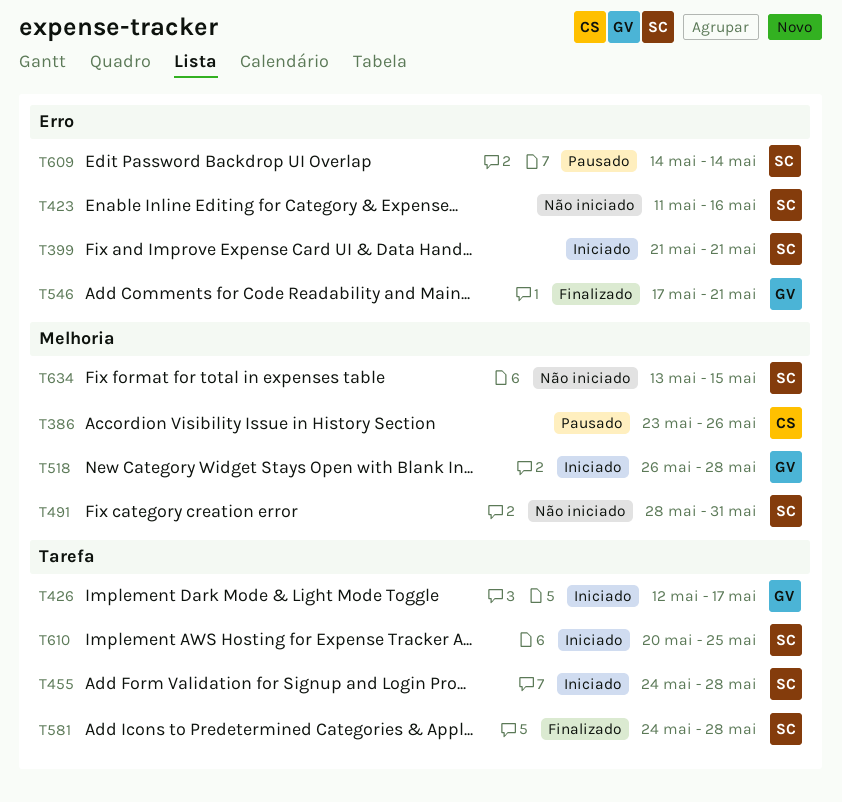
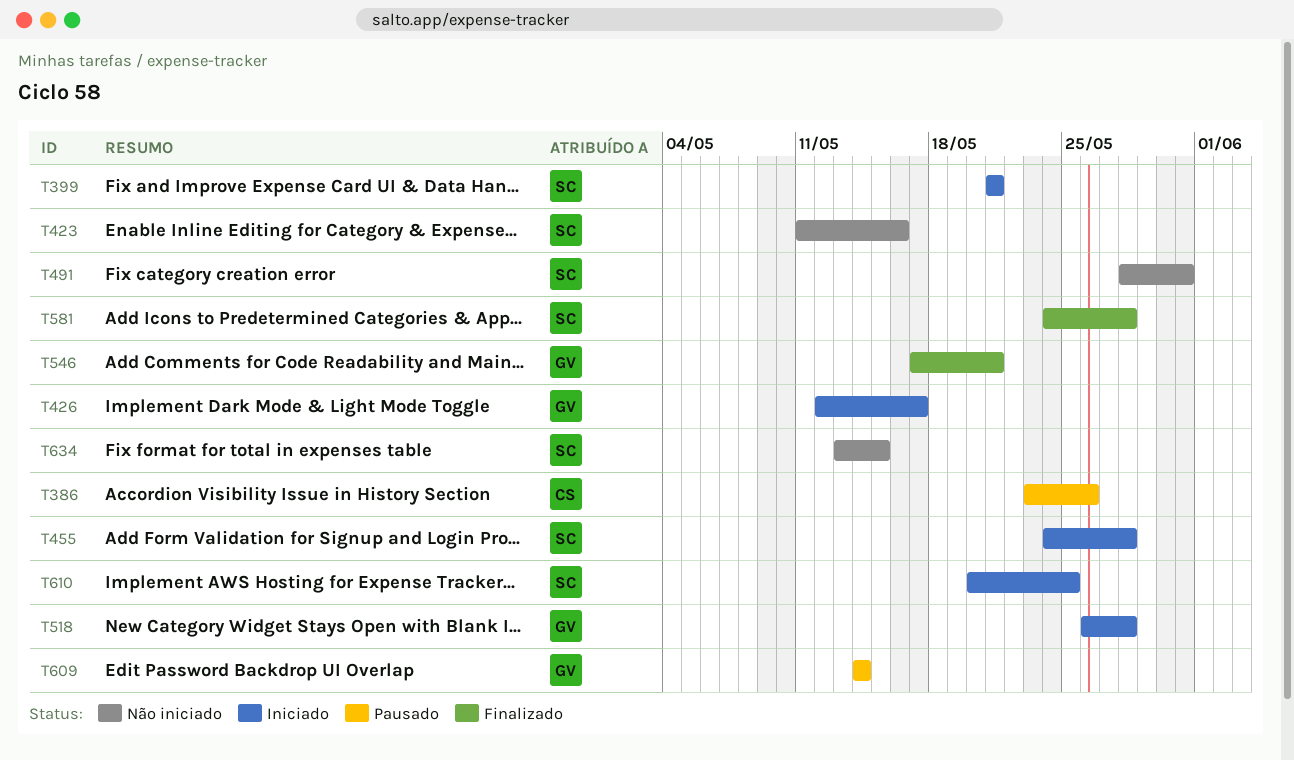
T609, owner: SC -> GV

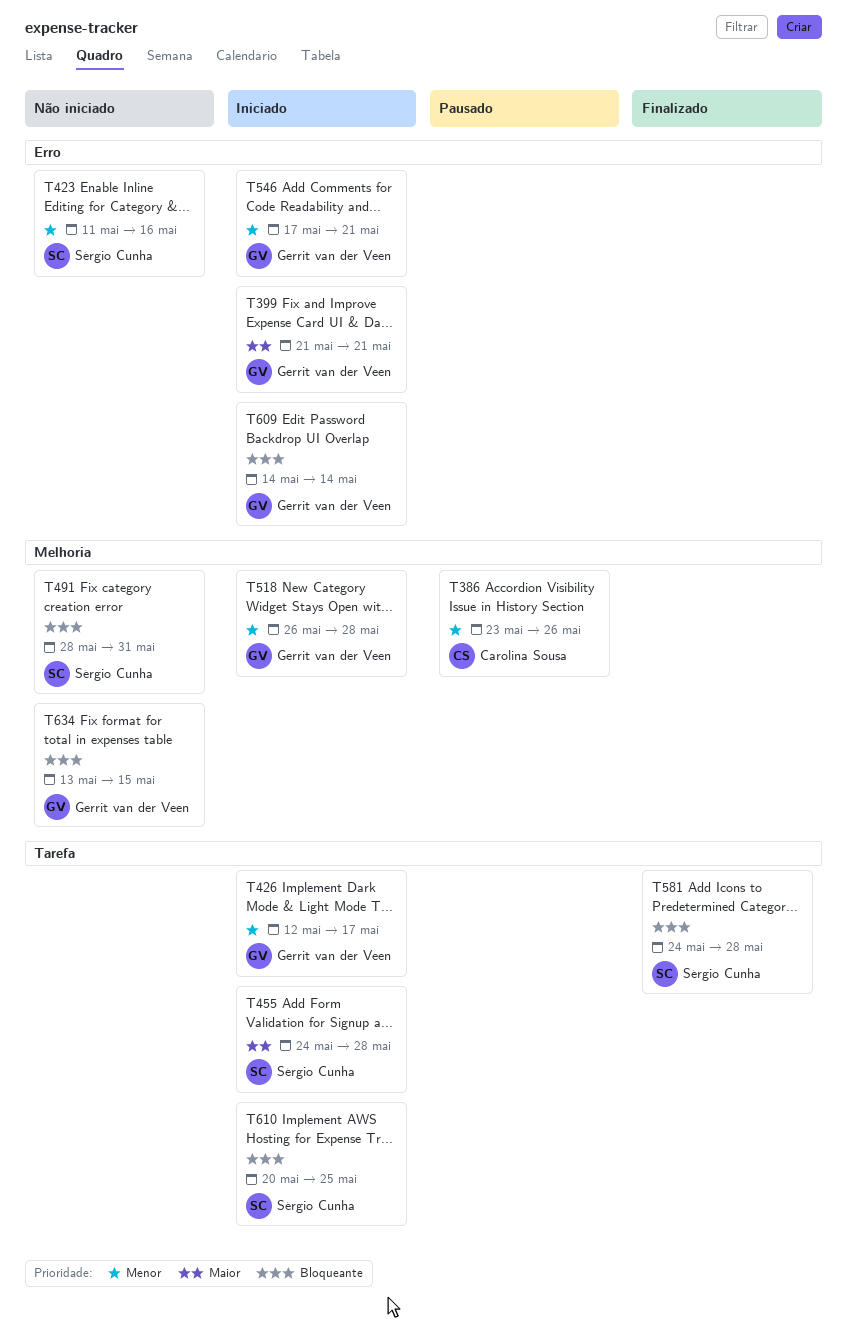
T399, owner: Sérgio Cunha -> Gerrit van der Veen
T546, status: Finalizado -> Iniciado
T609, status: Pausado -> Iniciado
T634, owner: Sérgio Cunha -> Gerrit van der Veen

